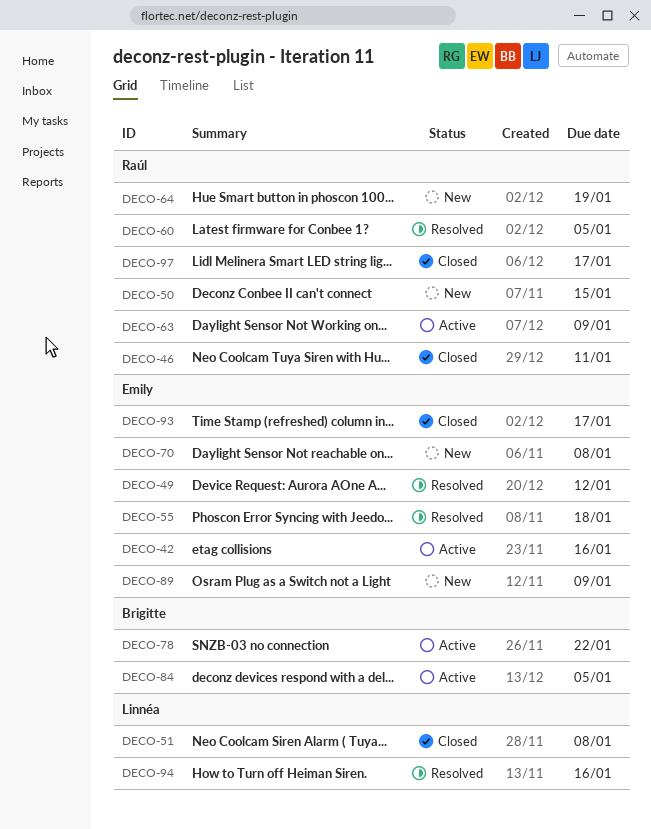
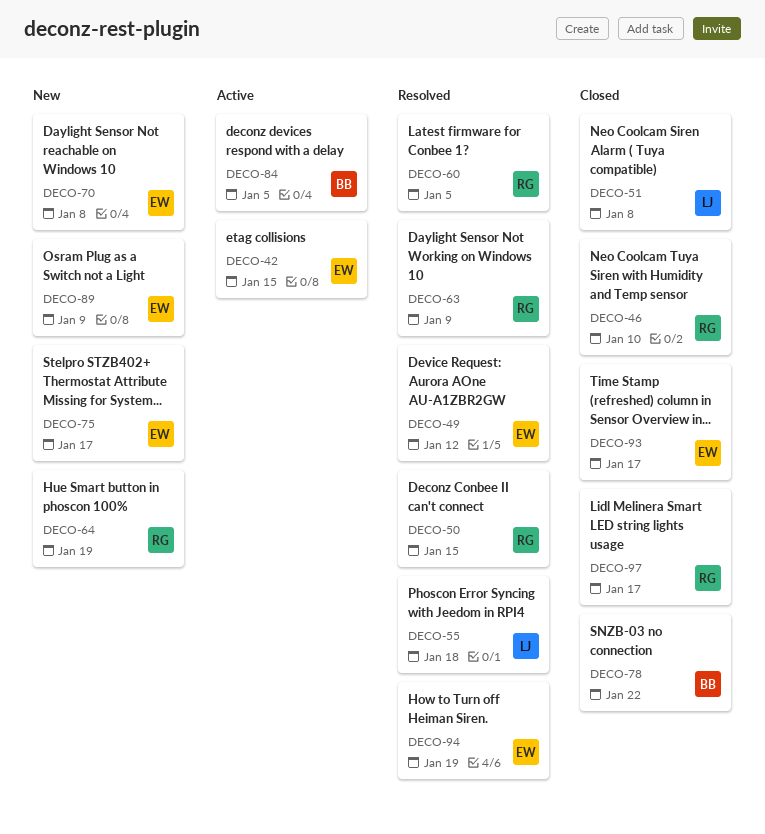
DECO-42, due: Jan 16 -> Jan 15
DECO-46, due: Jan 11 -> Jan 10
DECO-50, status: New -> Resolved
DECO-55, owner: Emily -> Linnéa
DECO-63, status: Active -> Resolved
DECO-75: none -> present
DECO-78, status: Active -> Closed
DECO-94, owner: Linnéa -> Emily
DECO-94, due: Jan 16 -> Jan 19

